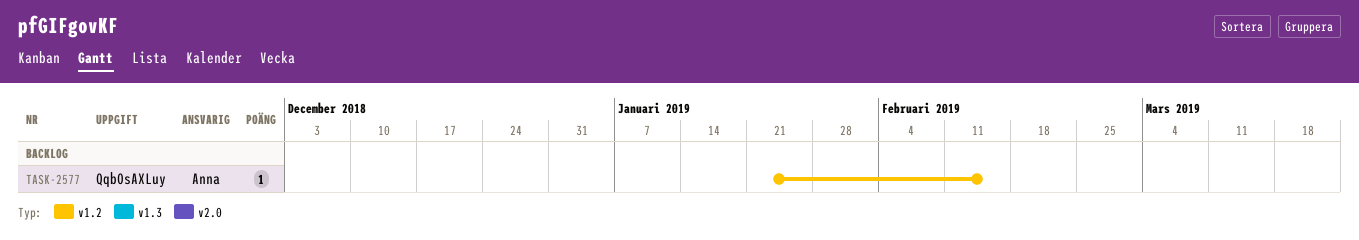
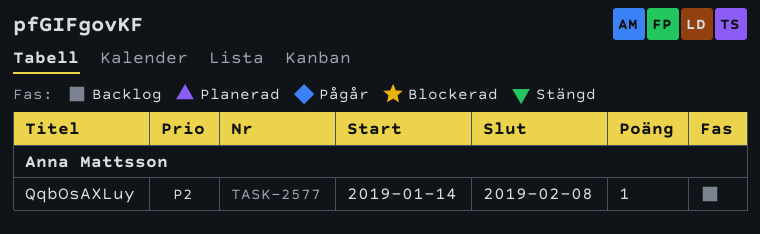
TASK-2577, start: Jan 21 -> Jan 14
TASK-2577, due: Feb 15 -> Feb 8

